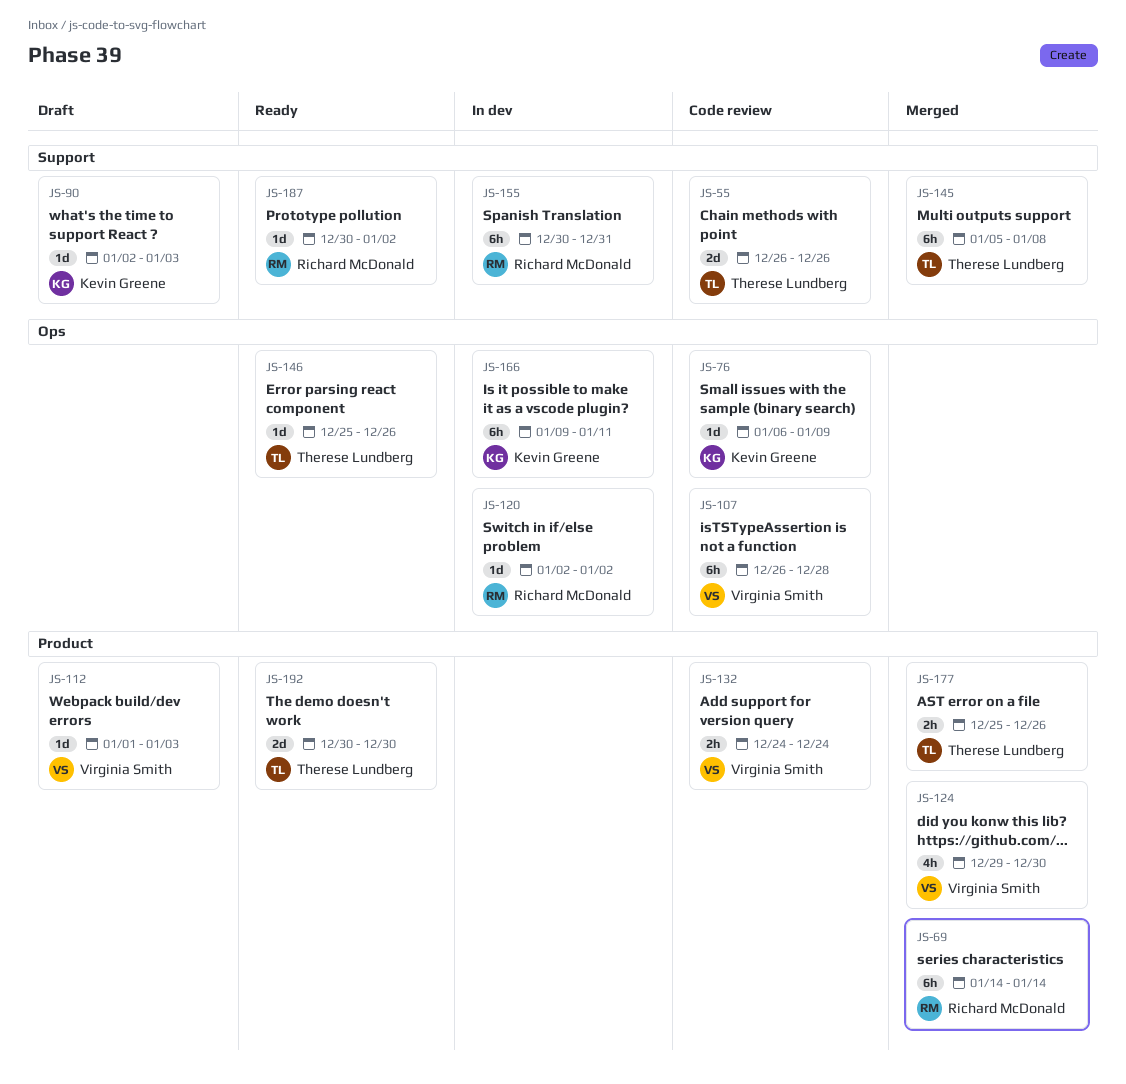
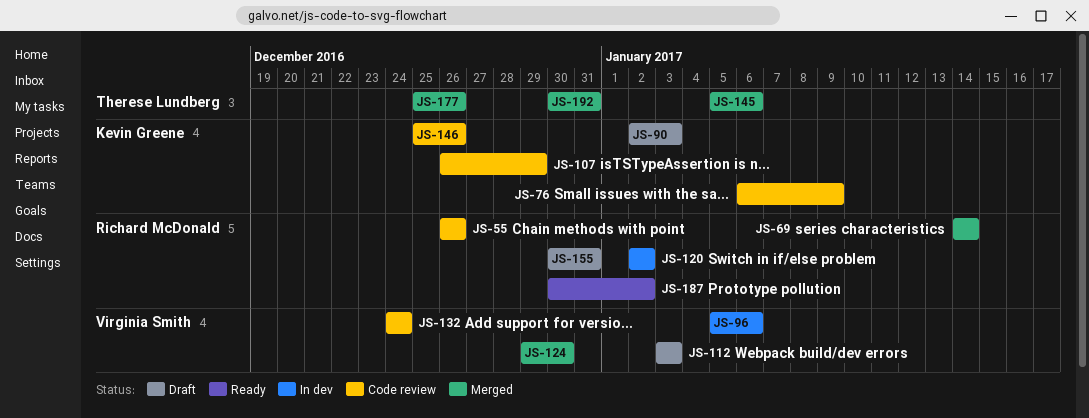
JS-55, owner: Therese Lundberg -> Richard McDonald
JS-96: none -> present
JS-107, owner: Virginia Smith -> Kevin Greene
JS-107, due: Dec 28 -> Dec 29
JS-112, start: Jan 1 -> Jan 3
JS-145, due: Jan 8 -> Jan 6
JS-146, status: Ready -> Code review
JS-146, owner: Therese Lundberg -> Kevin Greene
JS-155, status: In dev -> Draft
JS-166: present -> none
JS-192, status: Ready -> Merged
JS-192, due: Dec 30 -> Dec 31

